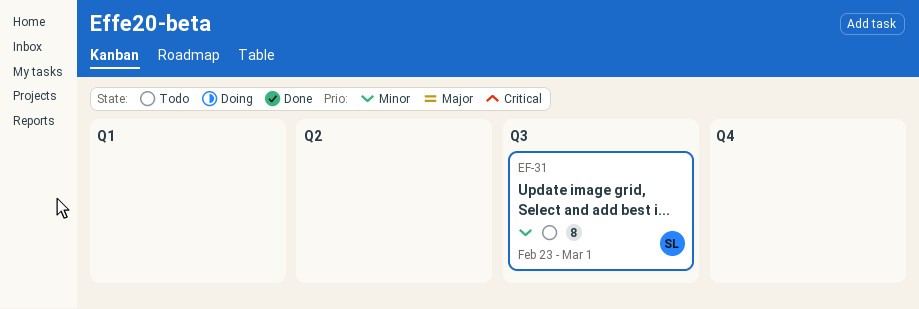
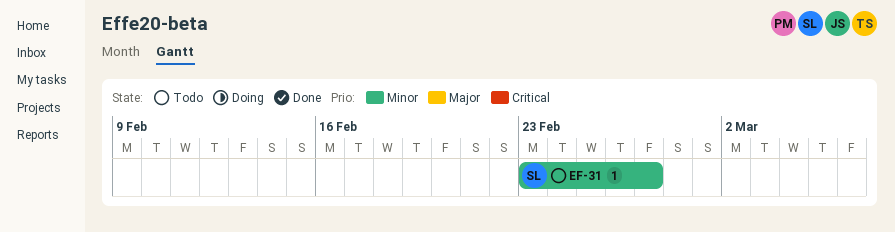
EF-31, estimate: 8 -> 1
EF-31, due: Mar 1 -> Feb 27

